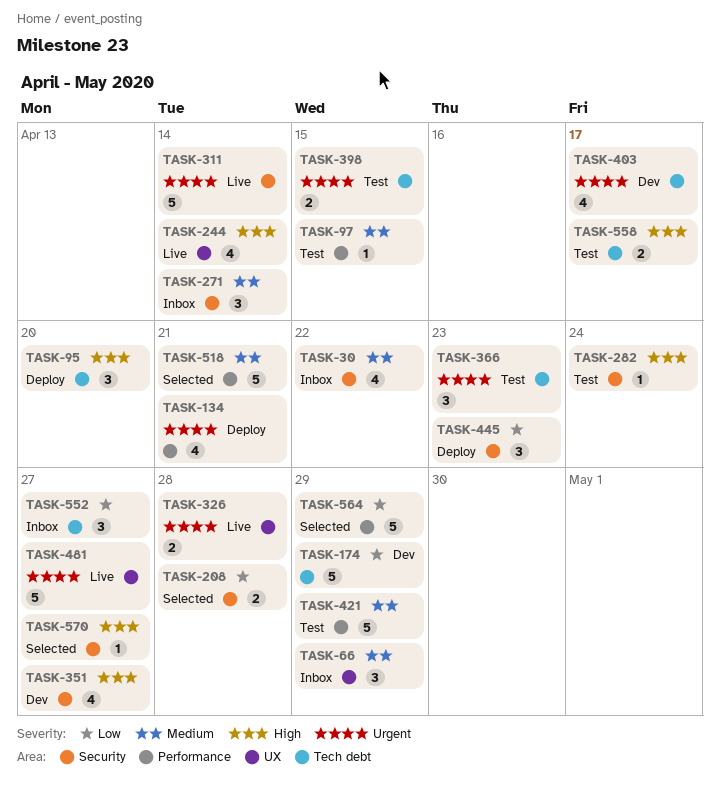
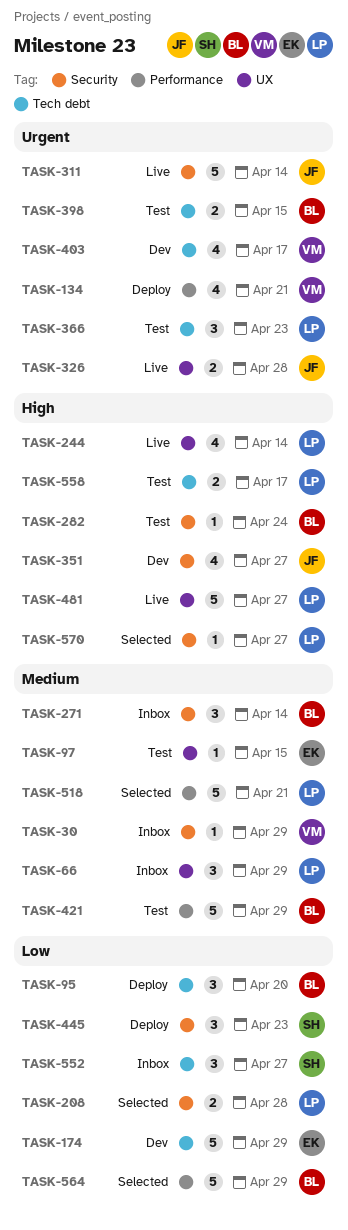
TASK-30, estimate: 4 -> 1
TASK-30, due: Apr 22 -> Apr 29
TASK-95, priority: High -> Low
TASK-97, label: Performance -> UX
TASK-481, priority: Urgent -> High

